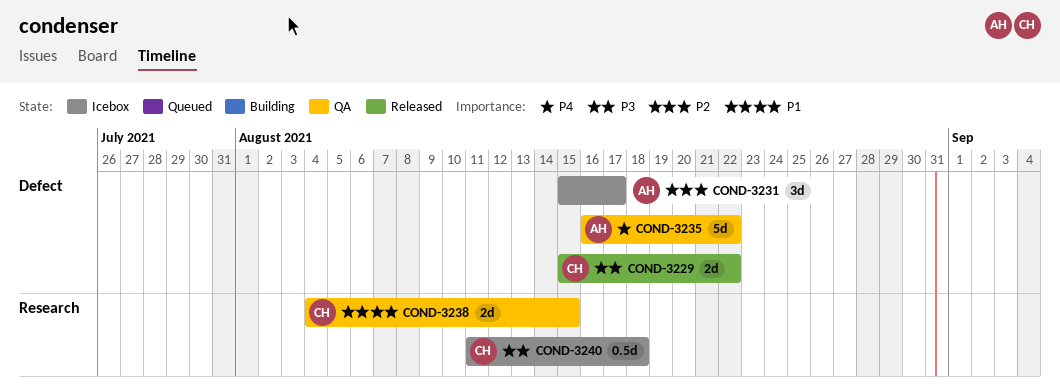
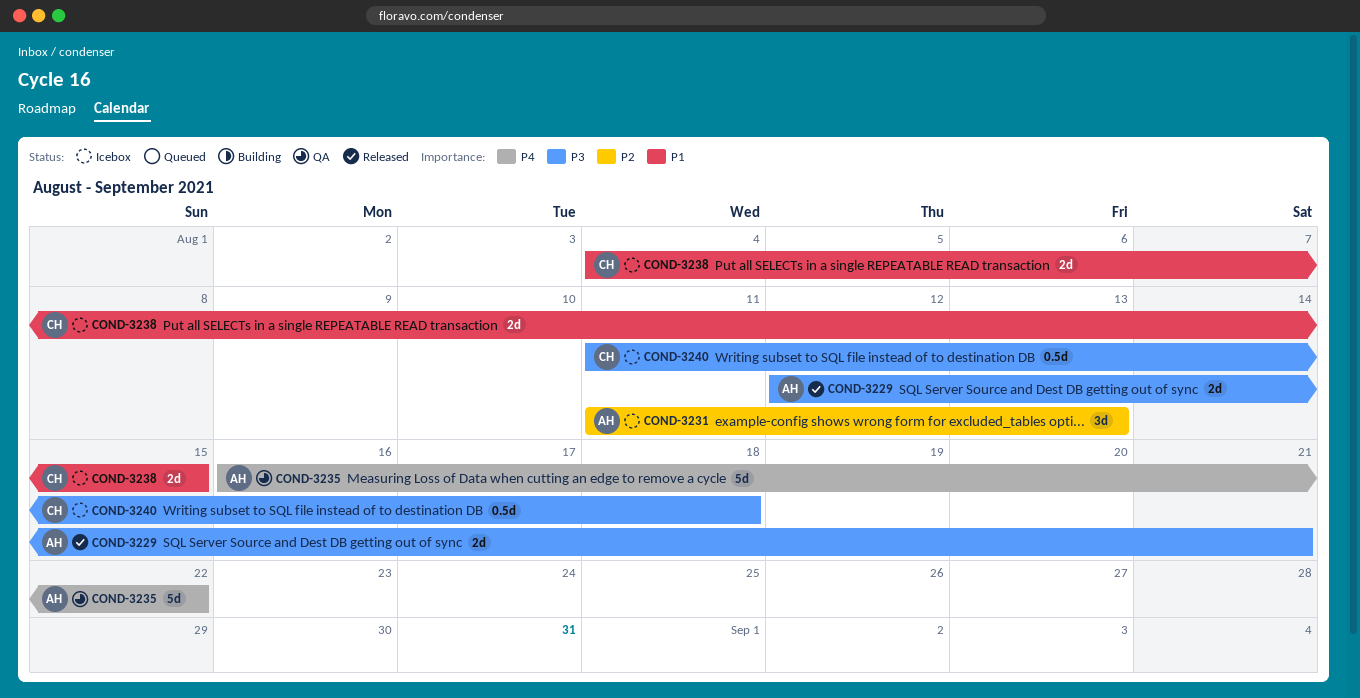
COND-3229, owner: CH -> AH
COND-3229, start: Aug 15 -> Aug 12
COND-3229, due: Aug 22 -> Aug 21
COND-3231, start: Aug 15 -> Aug 11
COND-3231, due: Aug 17 -> Aug 13
COND-3238, status: QA -> Icebox

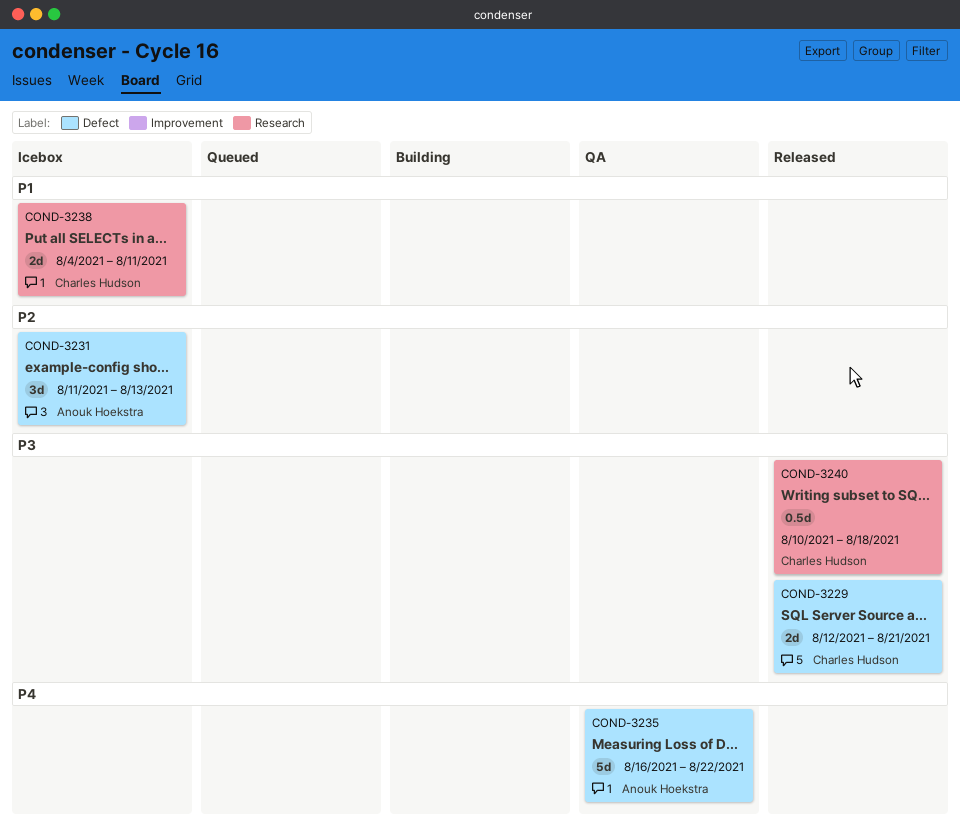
COND-3229, owner: Anouk Hoekstra -> Charles Hudson
COND-3238, due: Aug 15 -> Aug 11
COND-3240, status: Icebox -> Released
COND-3240, start: Aug 11 -> Aug 10

